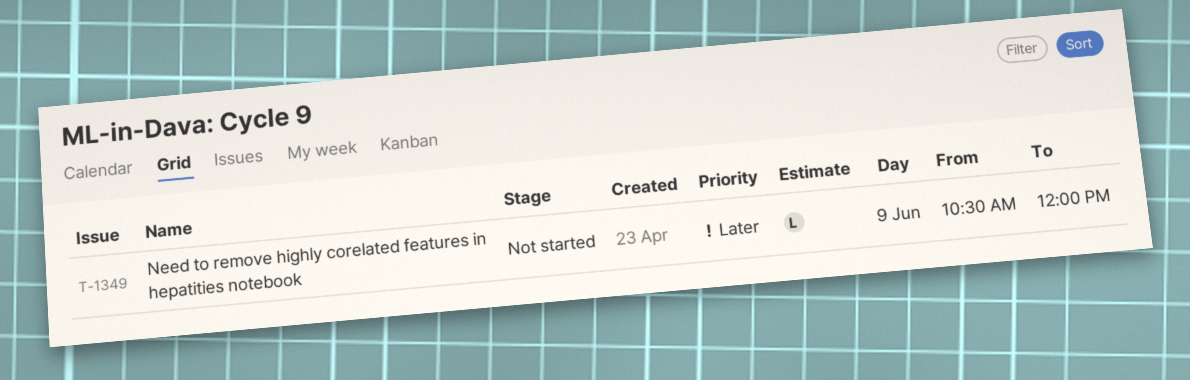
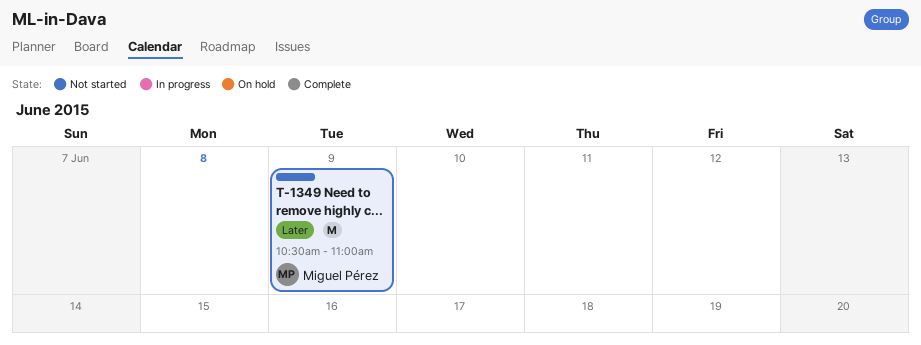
T-1349, estimate: L -> M
T-1349, ends: 12:00 -> 11:00

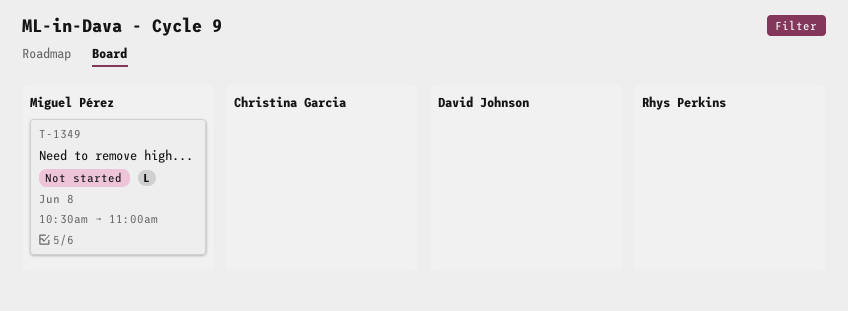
T-1349, estimate: M -> L
T-1349, day: Jun 9 -> Jun 8

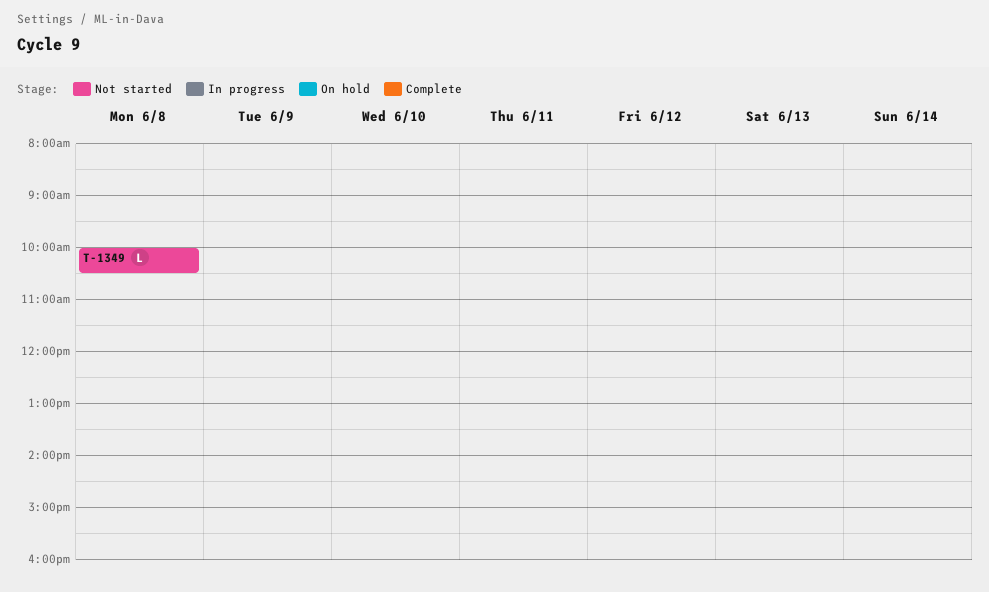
T-1349, begins: 10:30 -> 10:00
T-1349, ends: 11:00 -> 10:30

